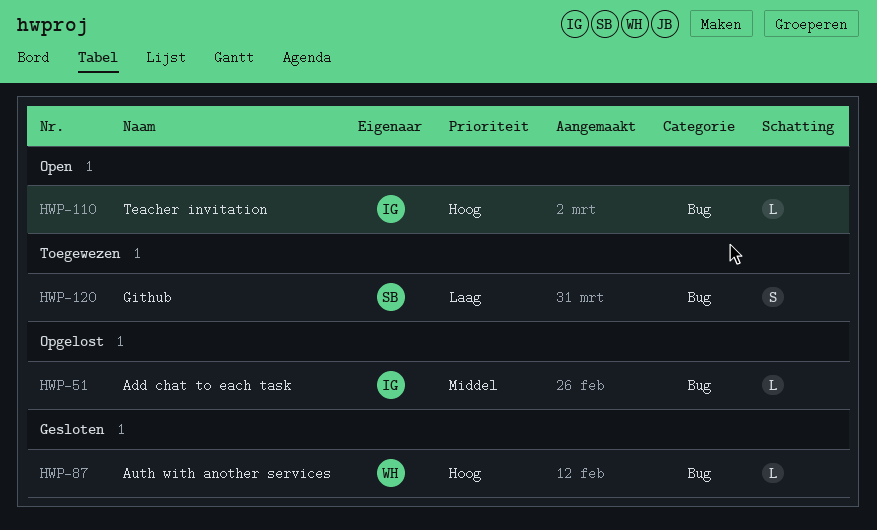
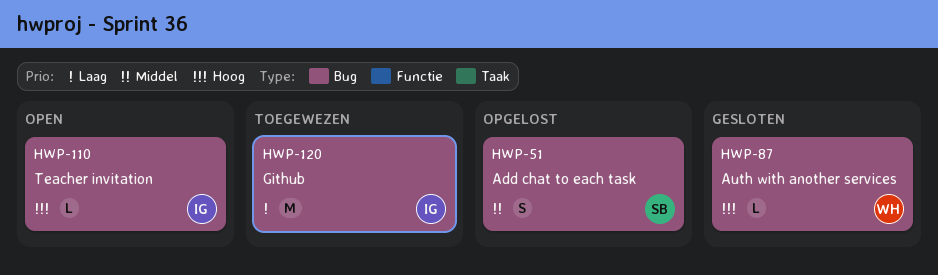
HWP-51, owner: IG -> SB
HWP-51, estimate: L -> S
HWP-120, owner: SB -> IG
HWP-120, estimate: S -> M

